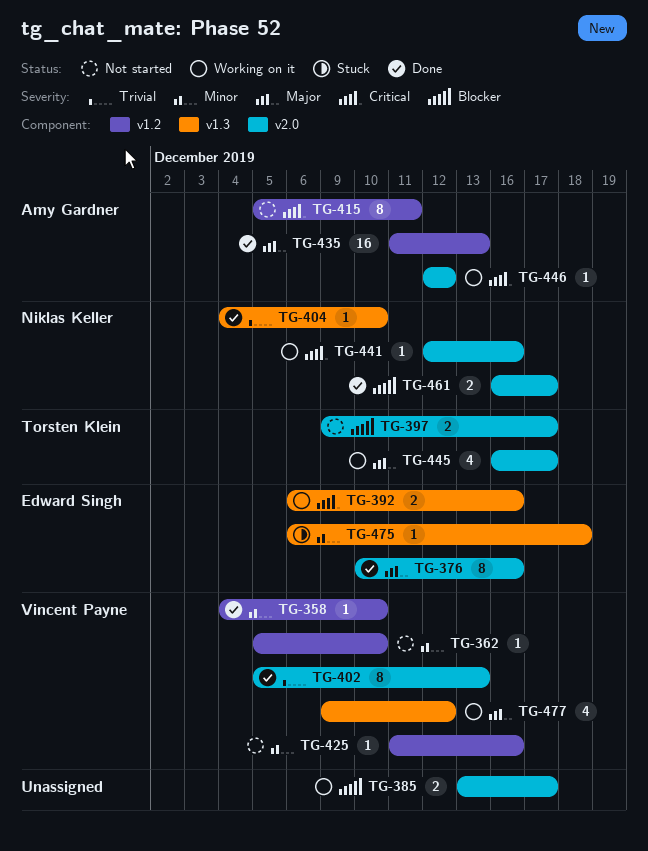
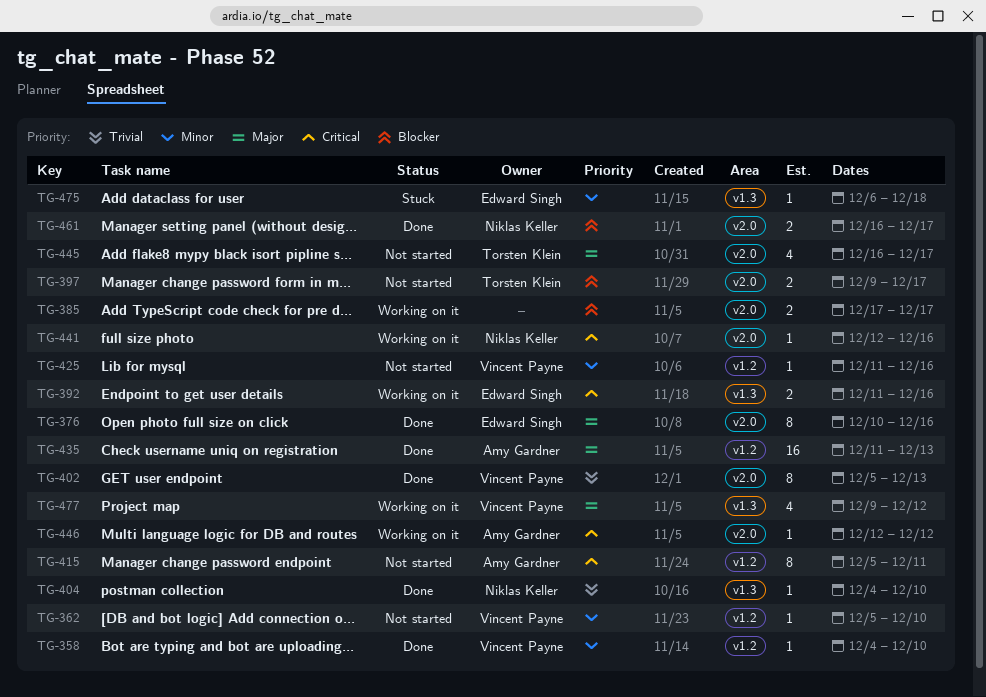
TG-385, start: Dec 13 -> Dec 17
TG-392, start: Dec 6 -> Dec 11
TG-445, status: Working on it -> Not started

